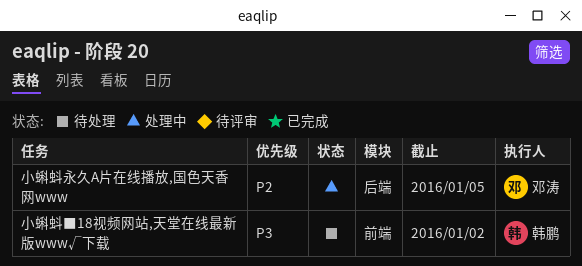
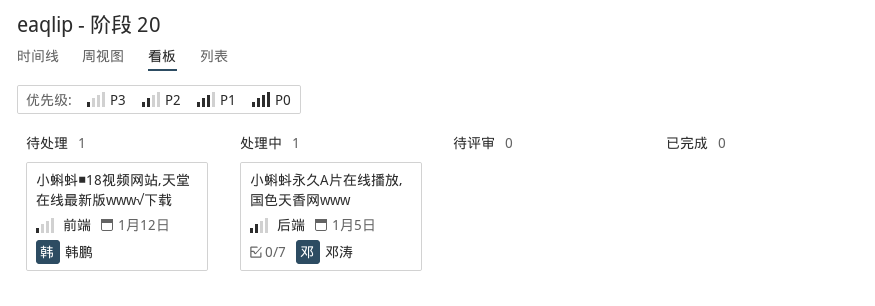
小蝌蚪■18视频网站,天堂在线最新版www√下载, due: Jan 2 -> Jan 12

